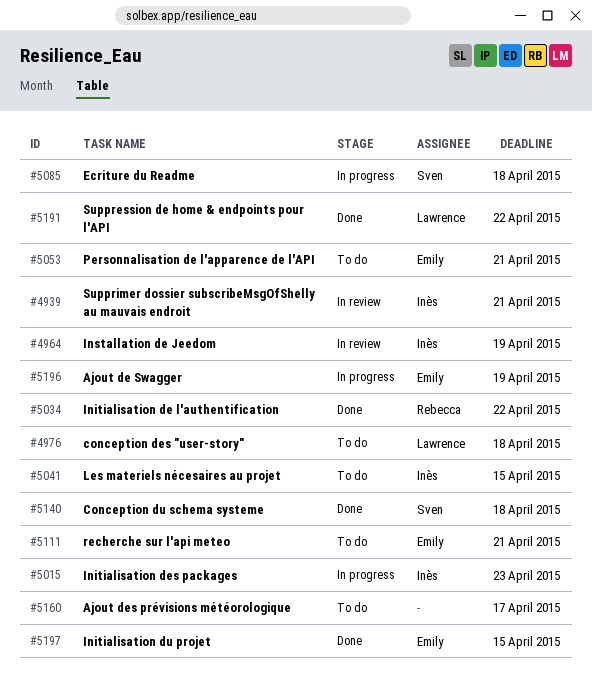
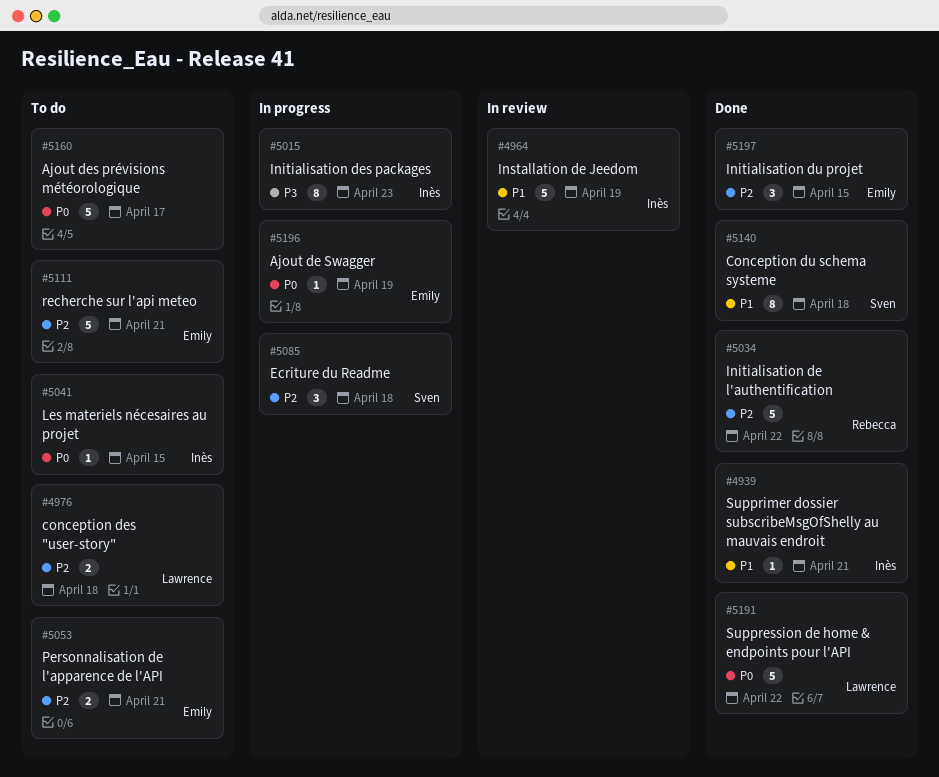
#4939, status: In review -> Done

